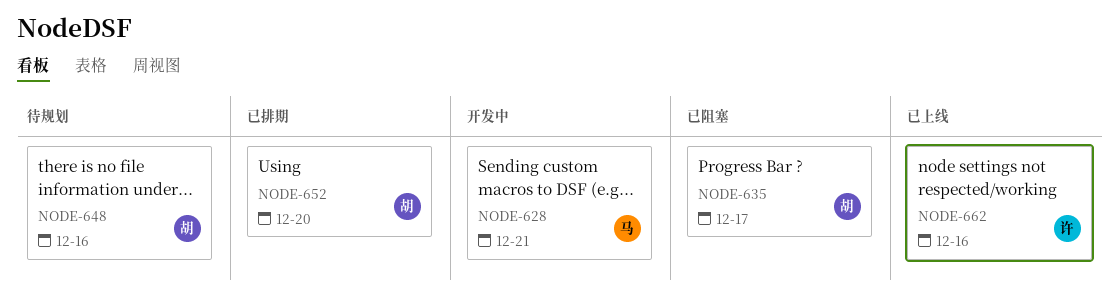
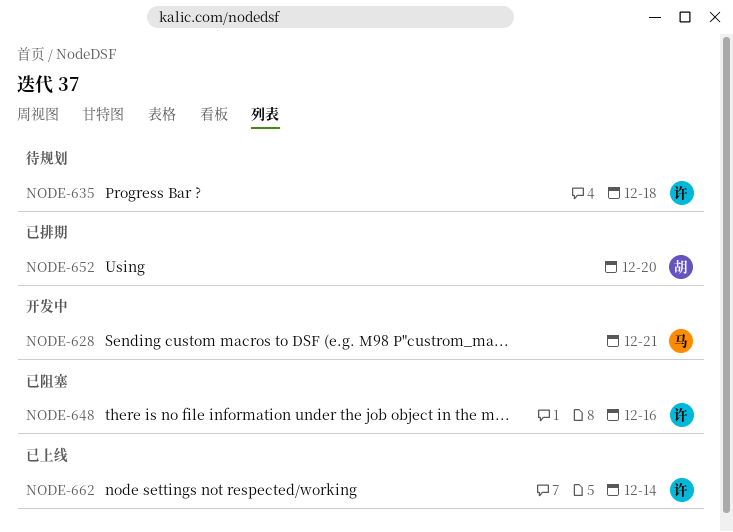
NODE-635, status: 已阻塞 -> 待规划
NODE-635, owner: 胡 -> 许
NODE-635, due: Dec 17 -> Dec 18
NODE-648, status: 待规划 -> 已阻塞
NODE-648, owner: 胡 -> 许
NODE-662, due: Dec 16 -> Dec 14

